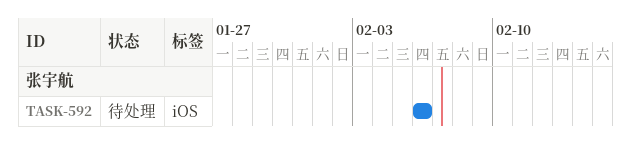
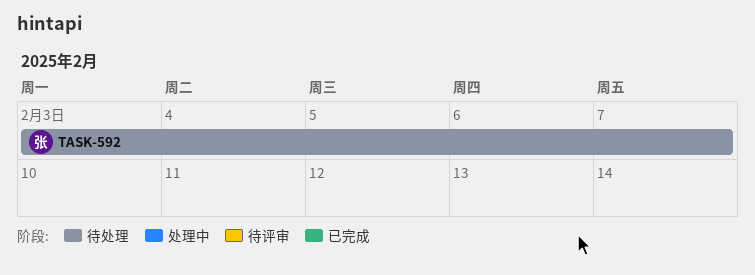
TASK-592, start: Feb 6 -> Feb 3
TASK-592, due: Feb 6 -> Feb 7

